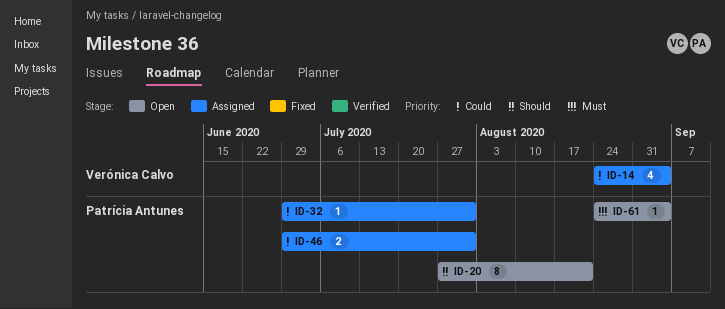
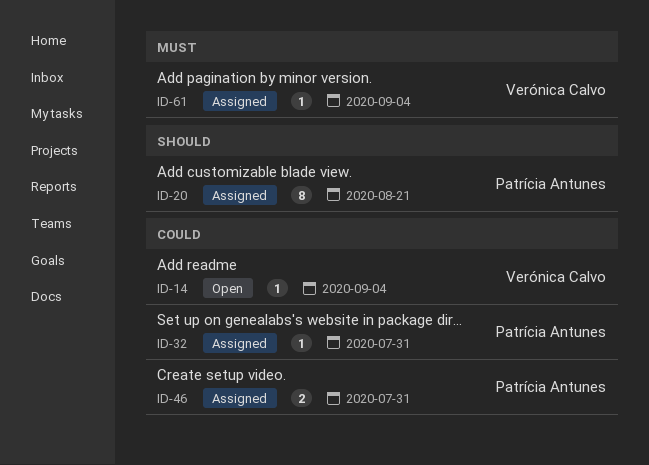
ID-14, status: Assigned -> Open
ID-14, estimate: 4 -> 1
ID-20, status: Open -> Assigned
ID-61, status: Open -> Assigned
ID-61, owner: Patrícia Antunes -> Verónica Calvo

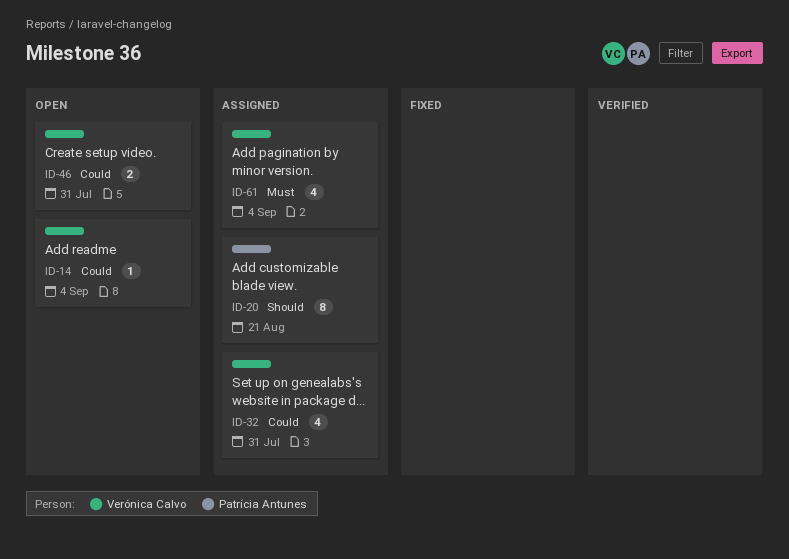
ID-32, owner: Patrícia Antunes -> Verónica Calvo
ID-32, estimate: 1 -> 4
ID-46, status: Assigned -> Open
ID-46, owner: Patrícia Antunes -> Verónica Calvo
ID-61, estimate: 1 -> 4

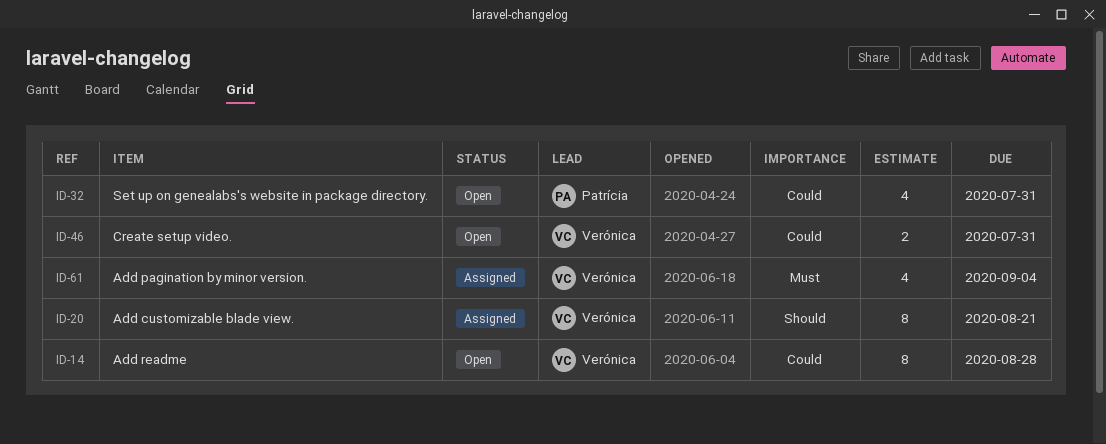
ID-14, estimate: 1 -> 8
ID-14, due: Sep 4 -> Aug 28
ID-20, owner: Patrícia Antunes -> Verónica Calvo
ID-32, status: Assigned -> Open
ID-32, owner: Verónica Calvo -> Patrícia Antunes

